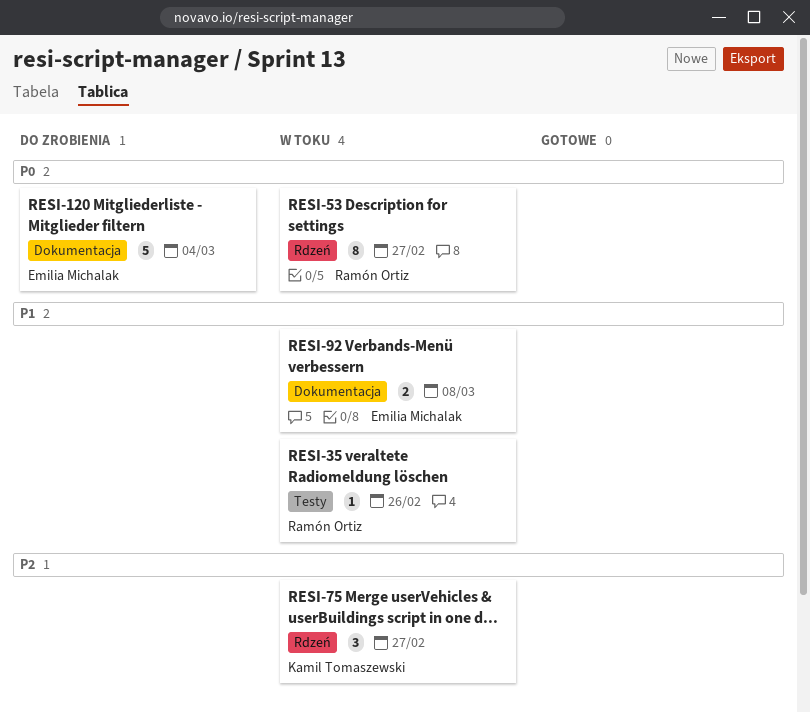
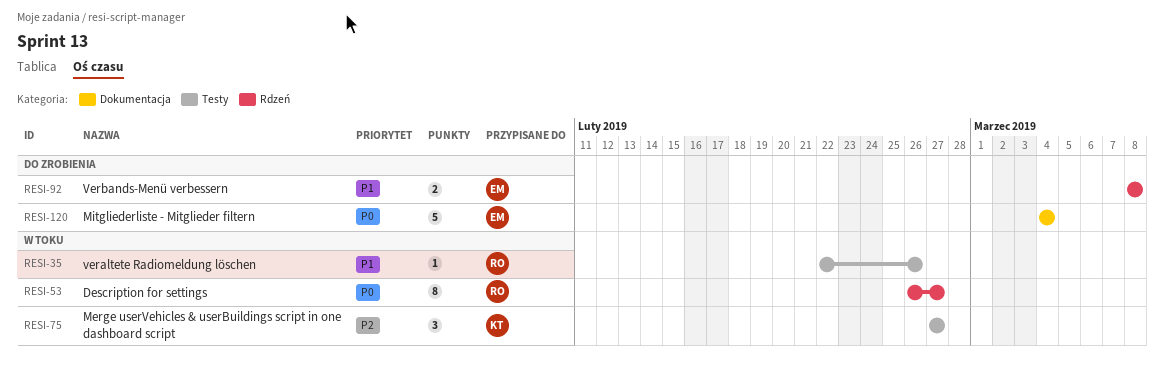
RESI-75, label: Rdzeń -> Testy
RESI-92, status: W toku -> Do zrobienia
RESI-92, label: Dokumentacja -> Rdzeń

